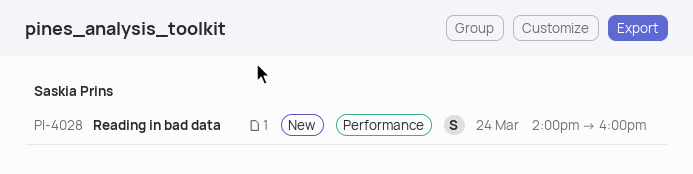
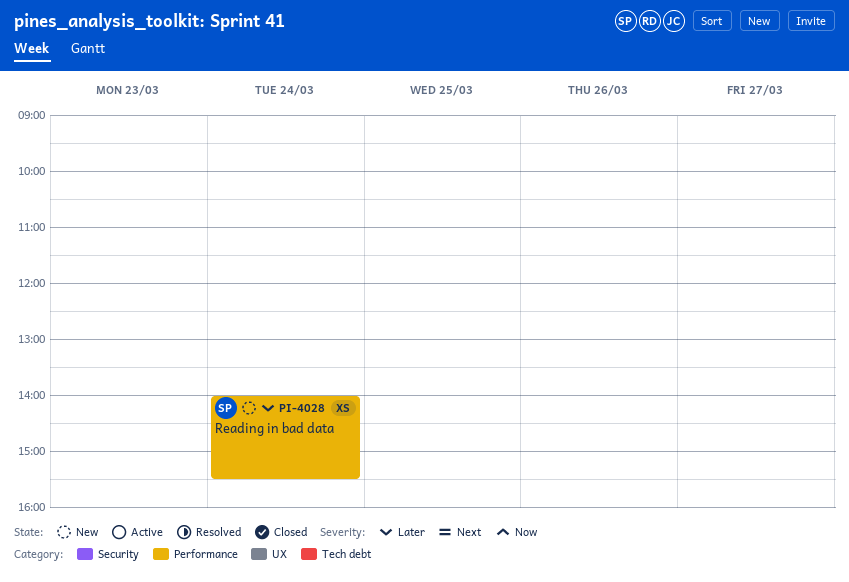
PI-4028, estimate: S -> XS
PI-4028, ends: 16:00 -> 15:30

